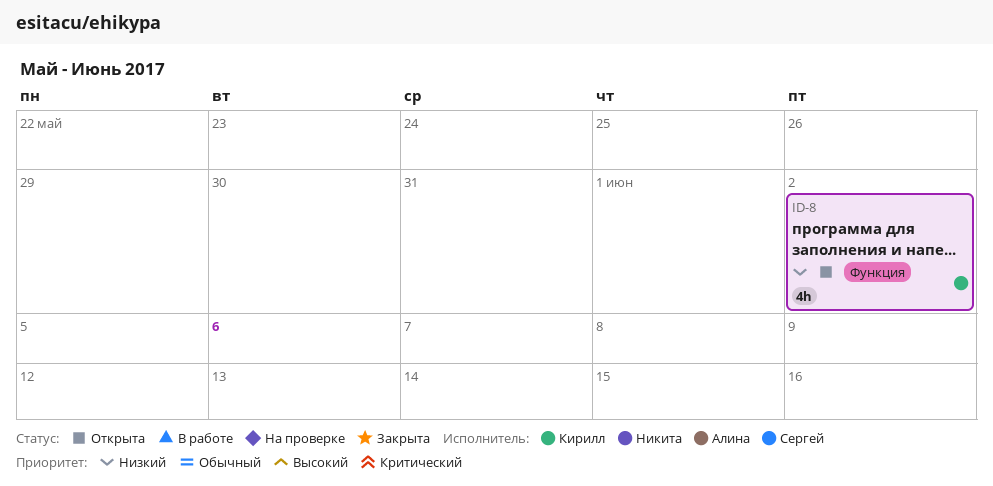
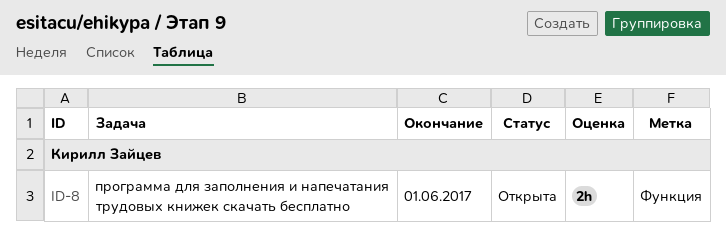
ID-8, estimate: 4h -> 2h
ID-8, due: Jun 2 -> Jun 1

